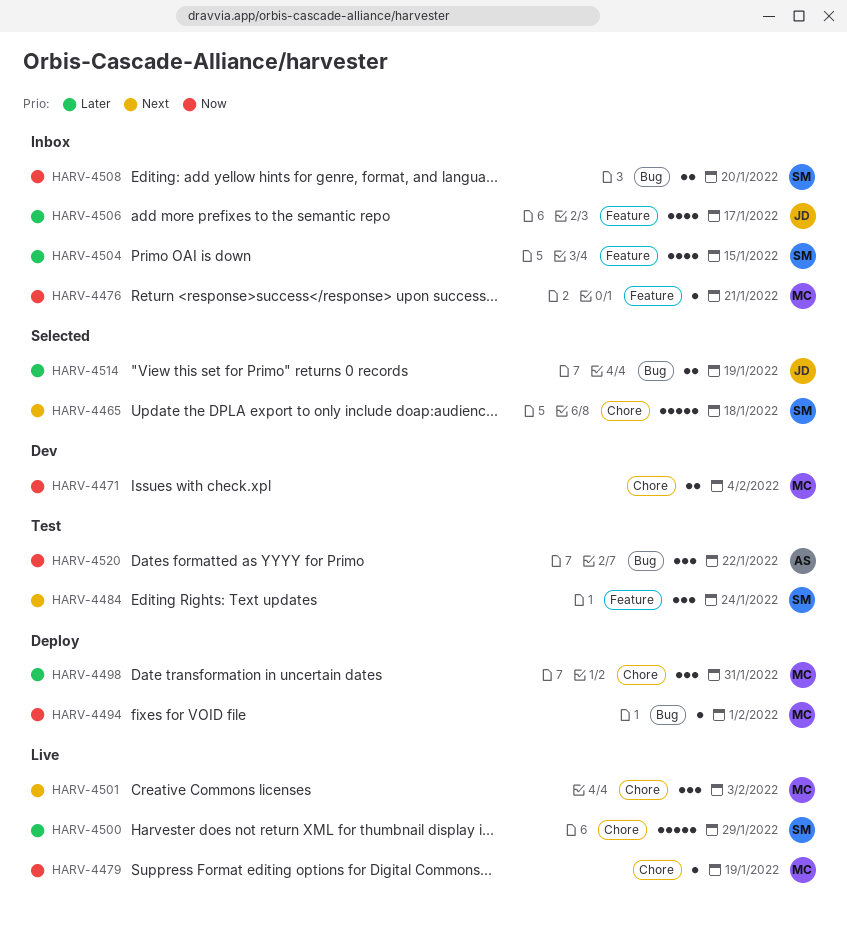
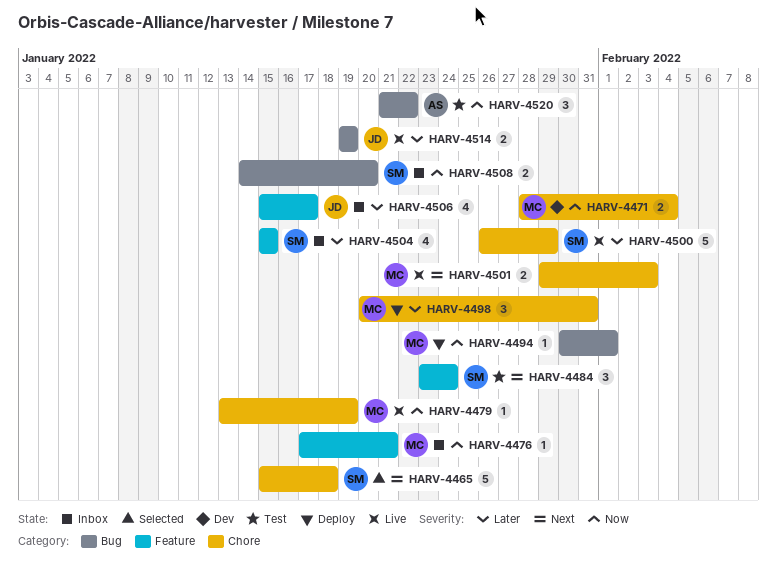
HARV-4501, estimate: 3 -> 2
HARV-4514, status: Selected -> Live

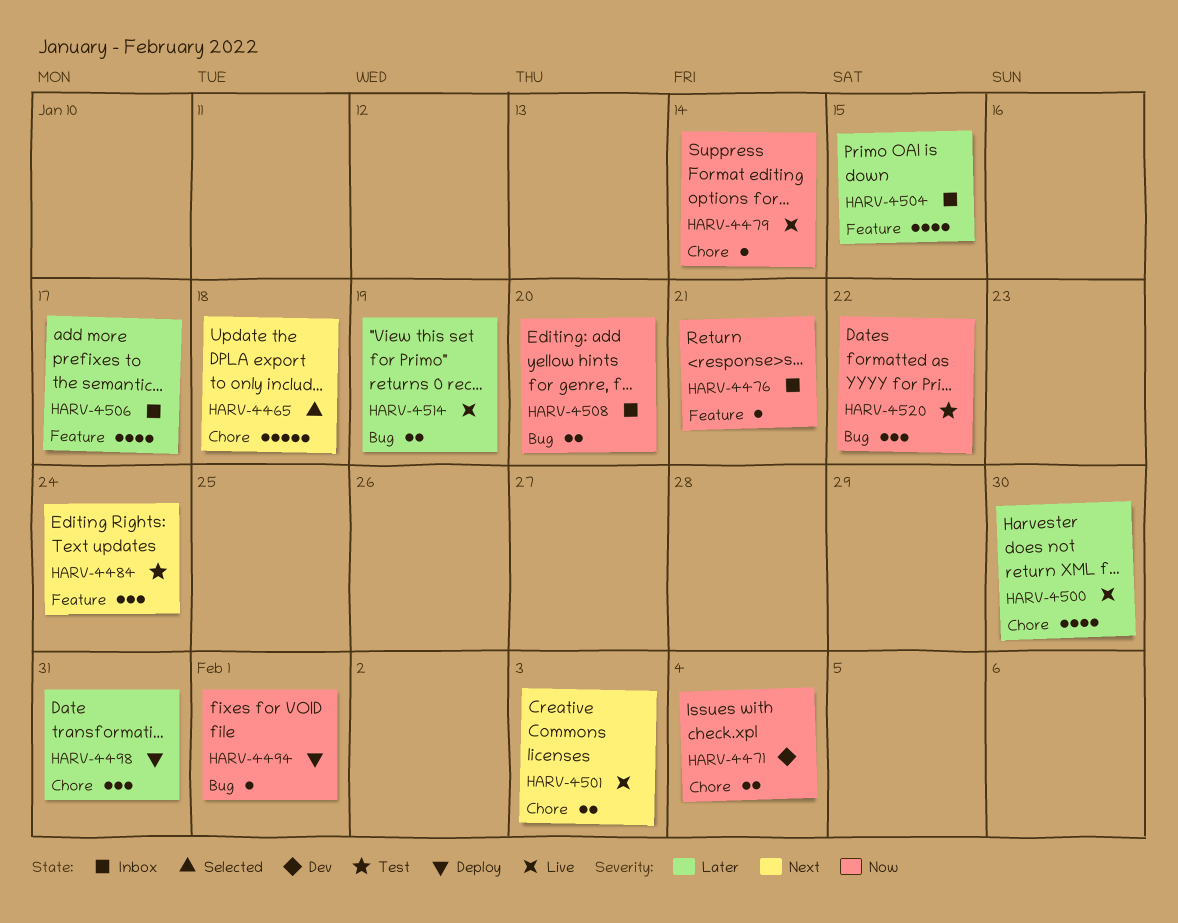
HARV-4479, due: Jan 19 -> Jan 14
HARV-4500, estimate: 5 -> 4
HARV-4500, due: Jan 29 -> Jan 30

